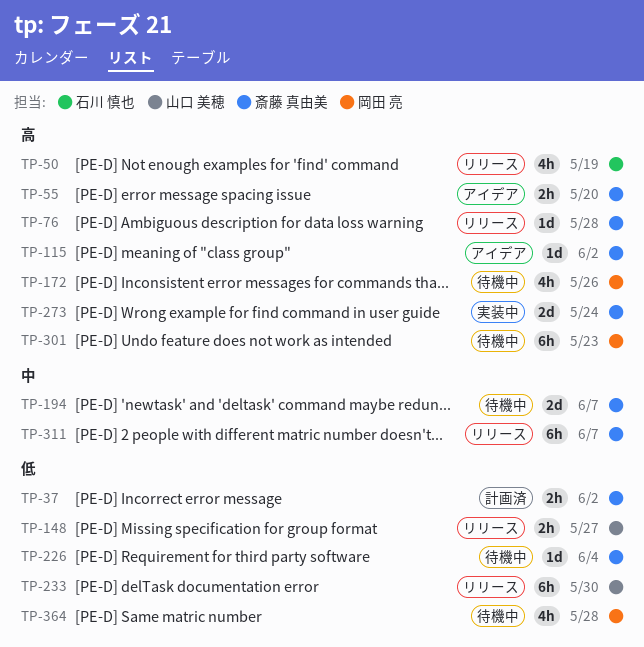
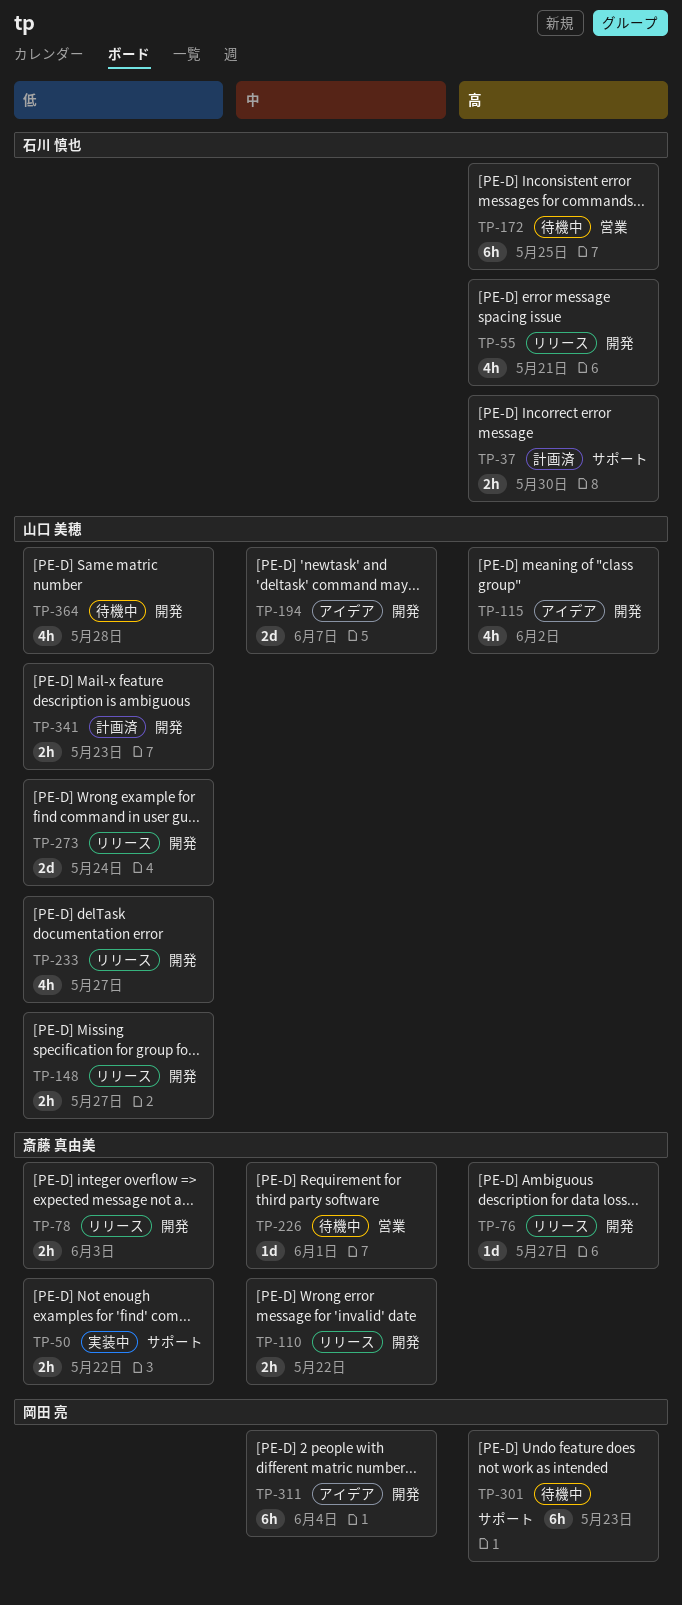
TP-37, owner: 斎藤 真由美 -> 石川 慎也
TP-37, priority: 低 -> 高
TP-37, due: Jun 2 -> May 30
TP-50, status: リリース -> 実装中
TP-50, owner: 石川 慎也 -> 斎藤 真由美
TP-50, priority: 高 -> 低
TP-50, estimate: 4h -> 2h
TP-50, due: May 19 -> May 22
TP-55, status: アイデア -> リリース
TP-55, owner: 斎藤 真由美 -> 石川 慎也
TP-55, estimate: 2h -> 4h
TP-55, due: May 20 -> May 21
TP-76, due: May 28 -> May 27
TP-78: none -> present
TP-110: none -> present
TP-115, owner: 斎藤 真由美 -> 山口 美穂
TP-115, estimate: 1d -> 4h
TP-172, owner: 岡田 亮 -> 石川 慎也
TP-172, estimate: 4h -> 6h
TP-172, due: May 26 -> May 25
TP-194, status: 待機中 -> アイデア
TP-194, owner: 斎藤 真由美 -> 山口 美穂
TP-226, priority: 低 -> 中
TP-226, due: Jun 4 -> Jun 1
TP-233, estimate: 6h -> 4h
TP-233, due: May 30 -> May 27
TP-273, status: 実装中 -> リリース
TP-273, owner: 斎藤 真由美 -> 山口 美穂
TP-273, priority: 高 -> 低
TP-311, status: リリース -> アイデア
TP-311, owner: 斎藤 真由美 -> 岡田 亮
TP-311, due: Jun 7 -> Jun 4
TP-341: none -> present
TP-364, owner: 岡田 亮 -> 山口 美穂

